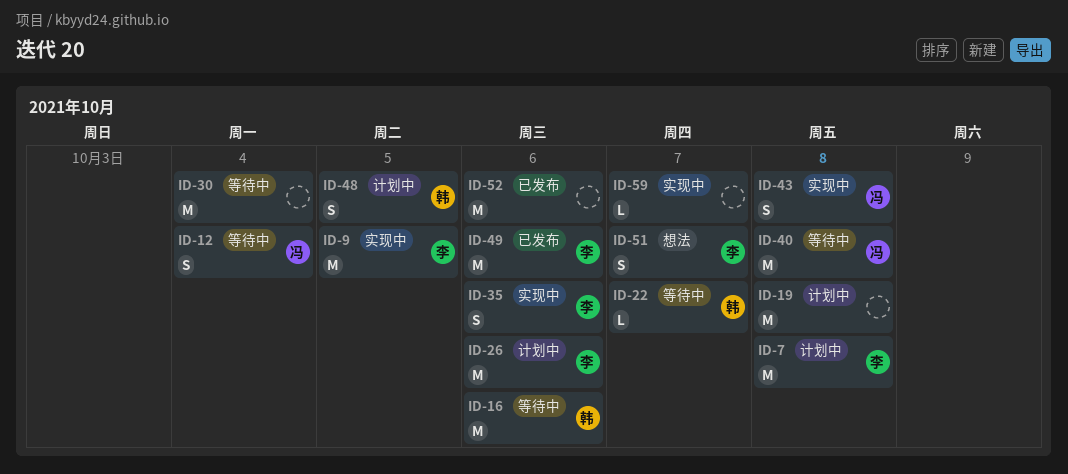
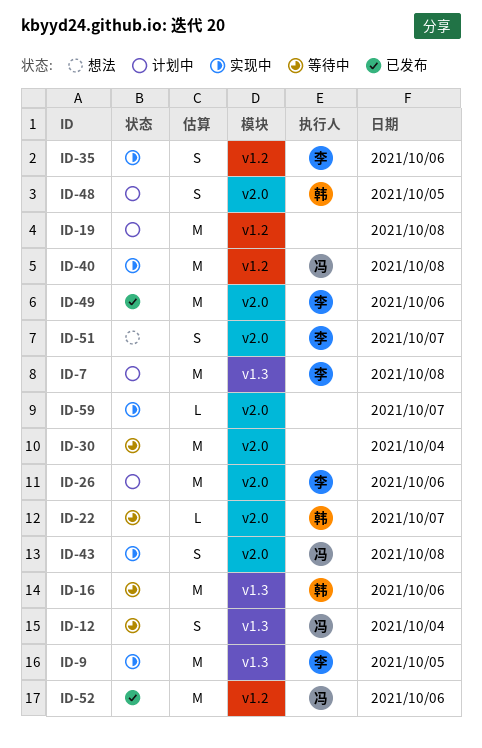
ID-40, status: 等待中 -> 实现中
ID-52, owner: none -> 冯

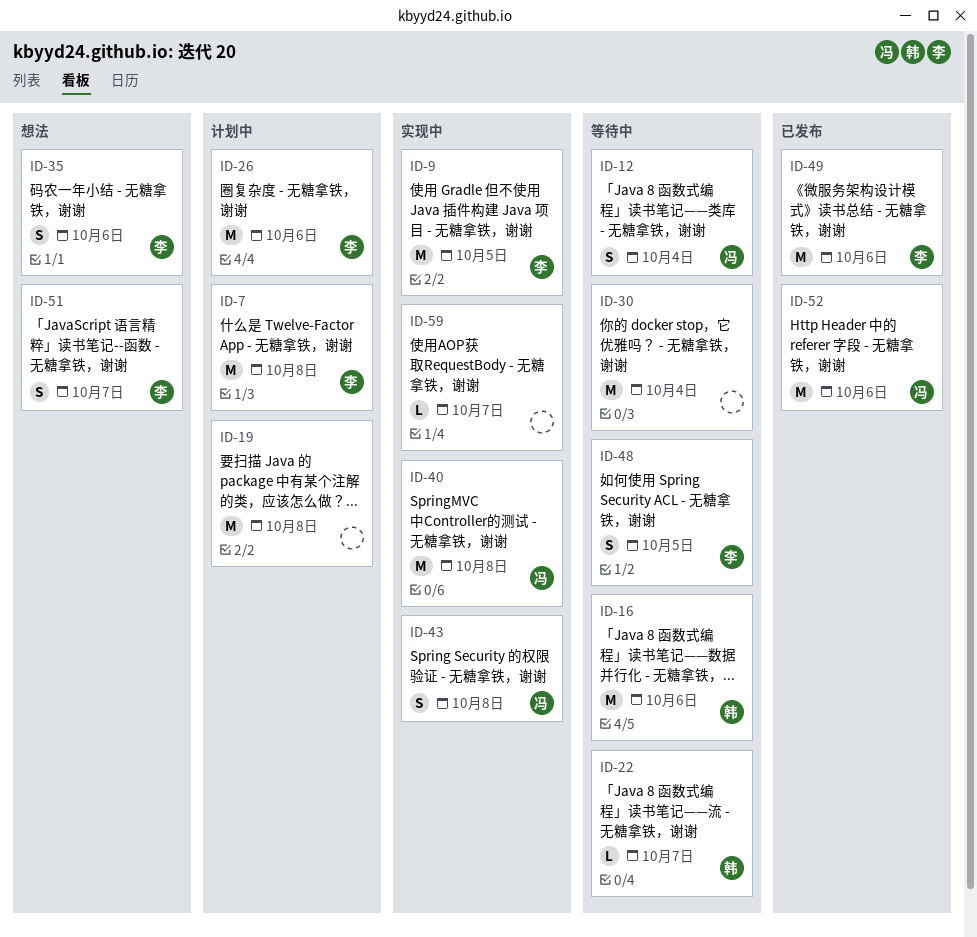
ID-35, status: 实现中 -> 想法
ID-48, status: 计划中 -> 等待中
ID-48, owner: 韩 -> 李

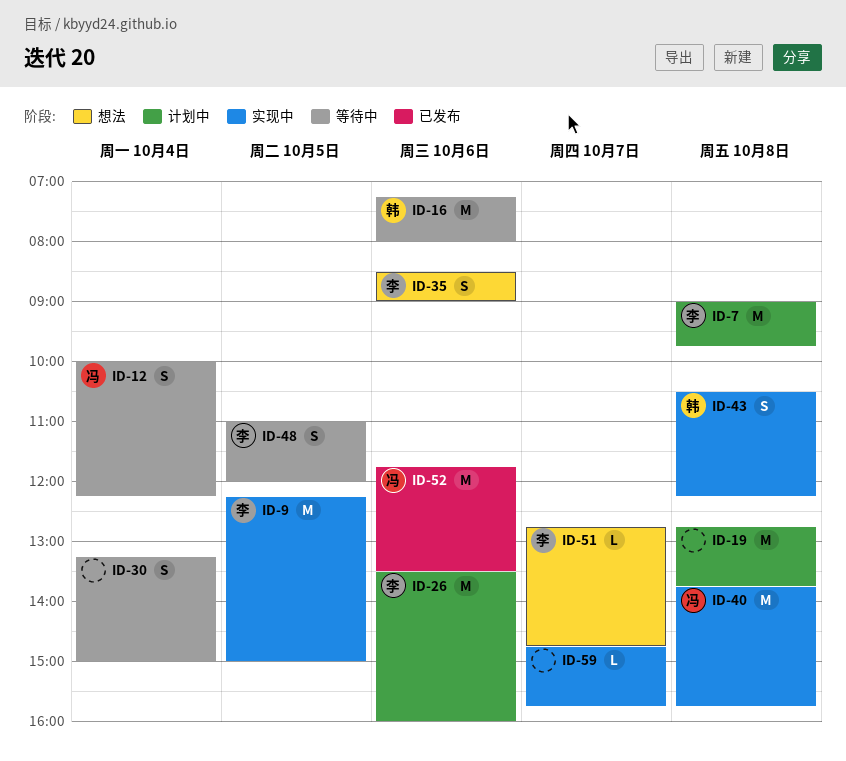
ID-22: present -> none
ID-30, estimate: M -> S
ID-43, owner: 冯 -> 韩
ID-49: present -> none
ID-51, estimate: S -> L

